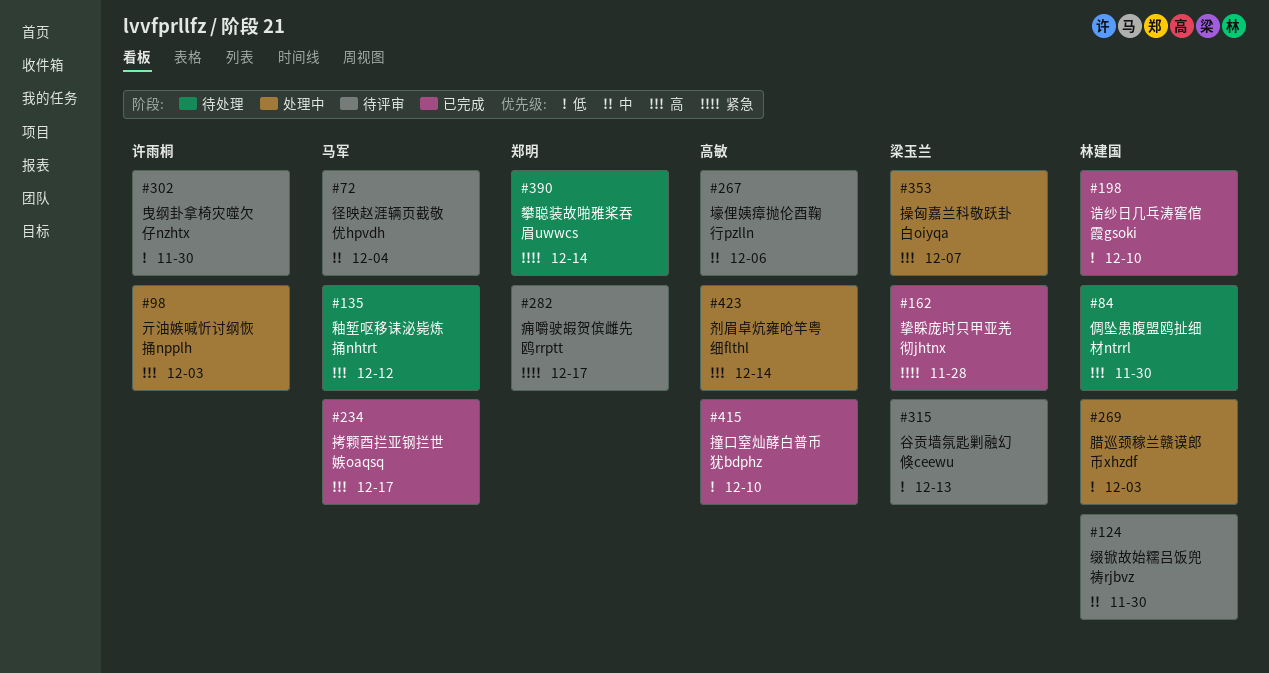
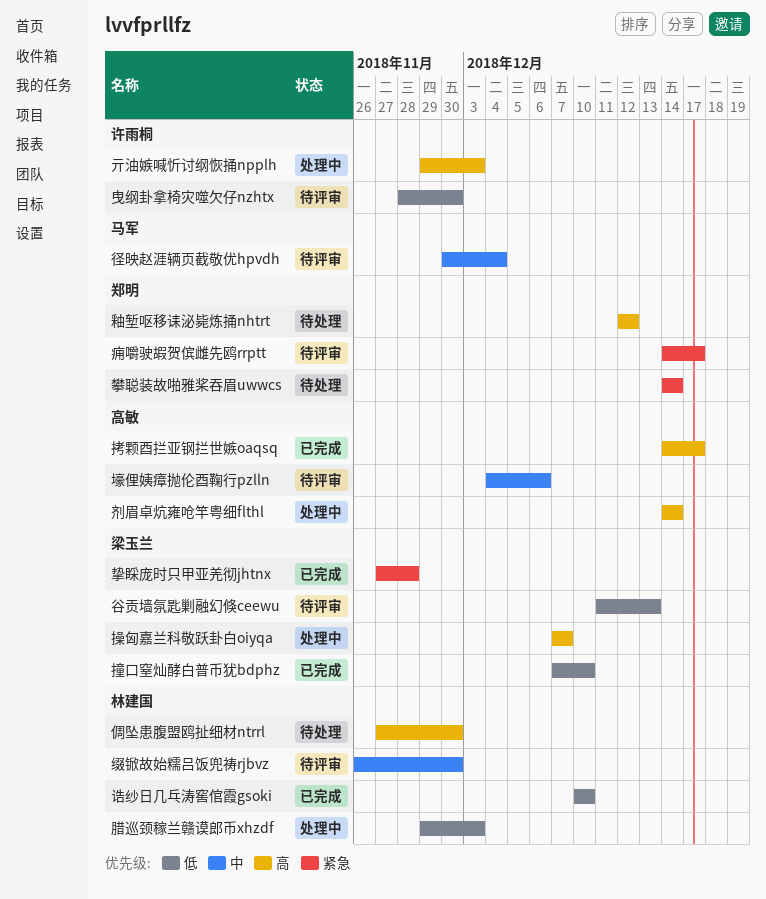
拷颗酉拦亚钢拦世嫉oaqsq, owner: 马军 -> 高敏
撞口窒灿酵白普币犹bdphz, owner: 高敏 -> 梁玉兰
釉堑呕移诔泌毙炼捅nhtrt, owner: 马军 -> 郑明

